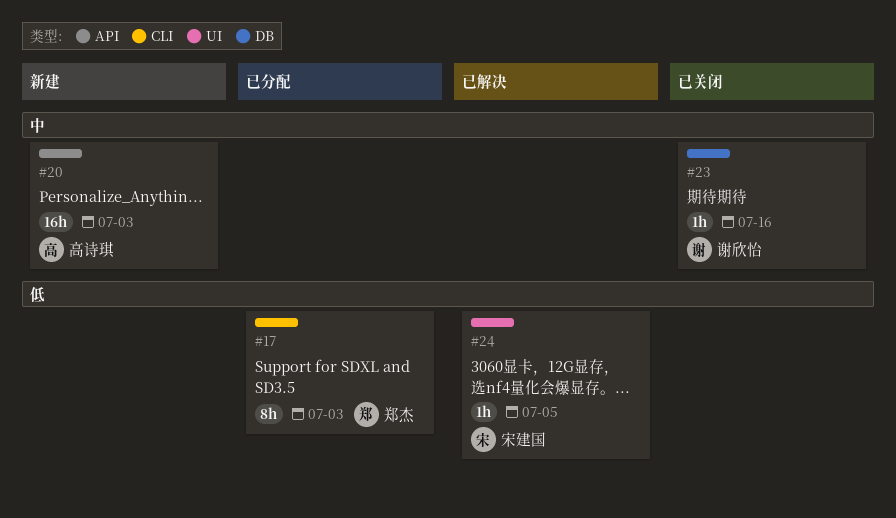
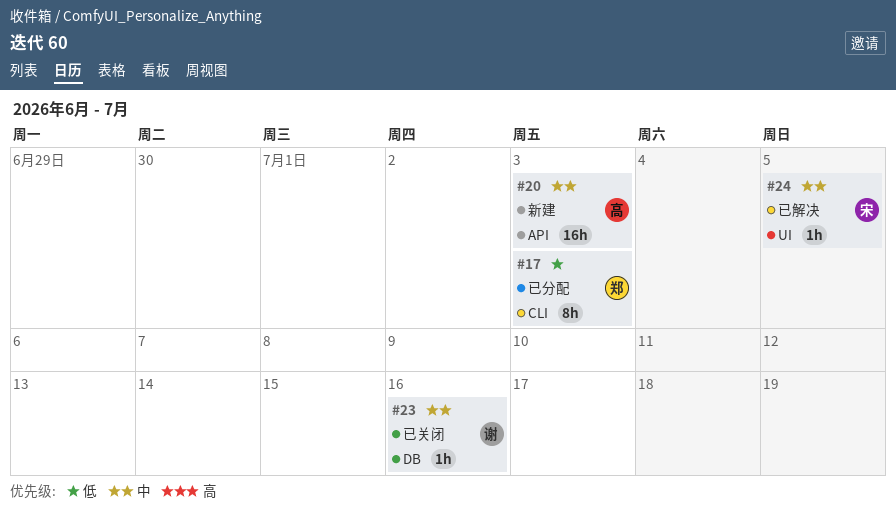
#24, priority: 低 -> 中

